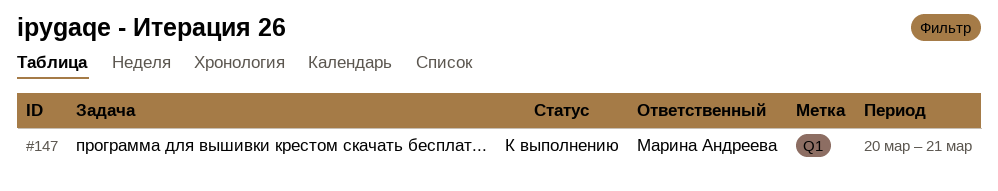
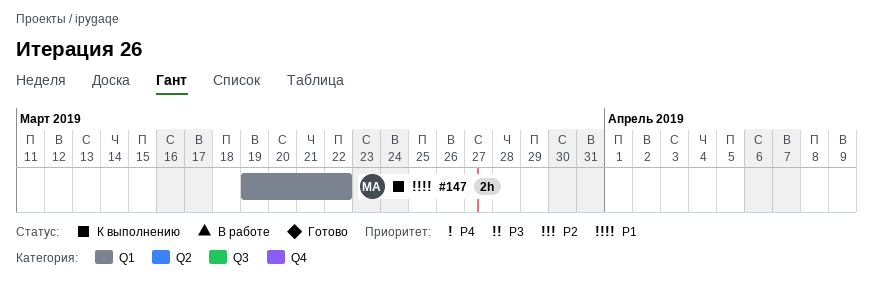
#147, start: Mar 20 -> Mar 19
#147, due: Mar 21 -> Mar 22

